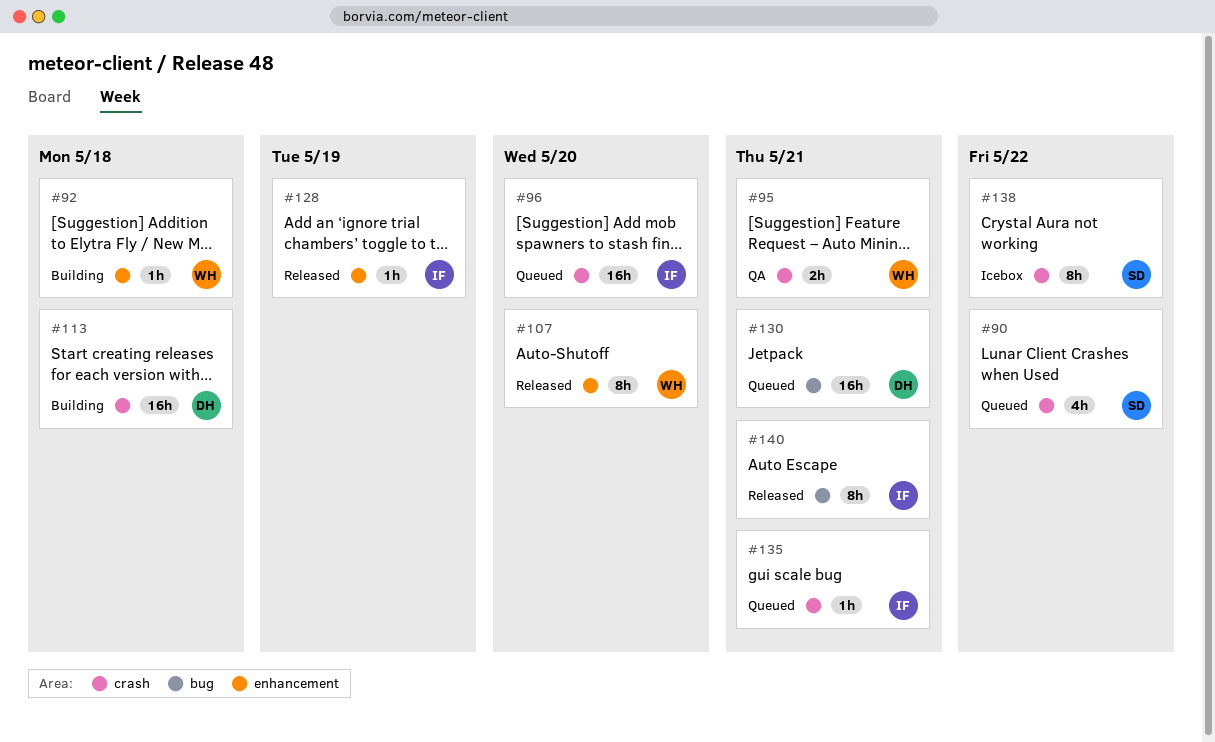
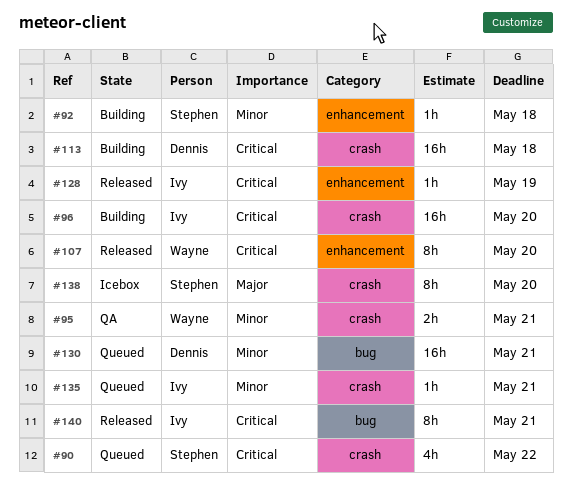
#92, owner: Wayne -> Stephen
#96, status: Queued -> Building
#138, due: May 22 -> May 20

